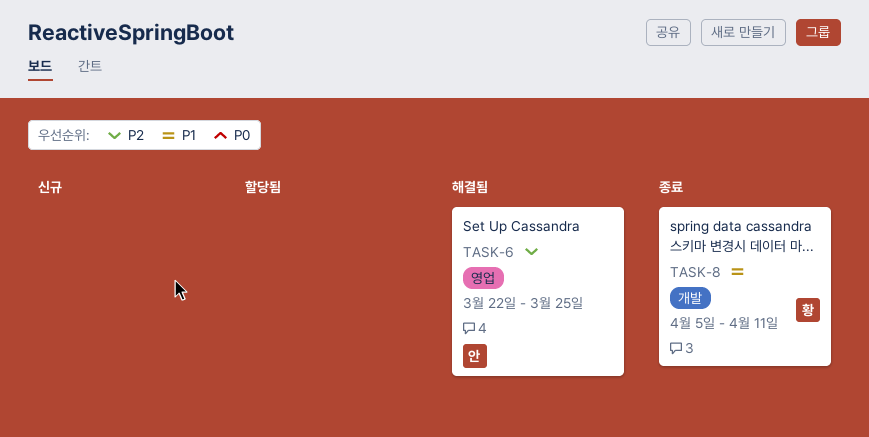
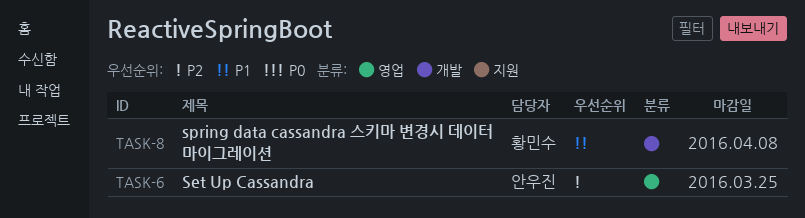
TASK-8, due: Apr 11 -> Apr 8

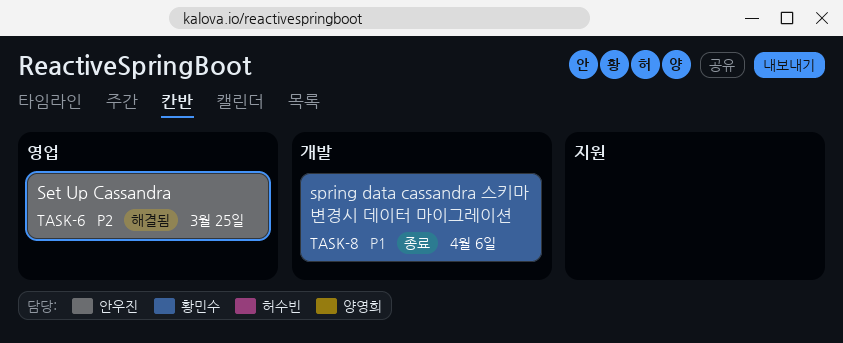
TASK-8, due: Apr 8 -> Apr 6

